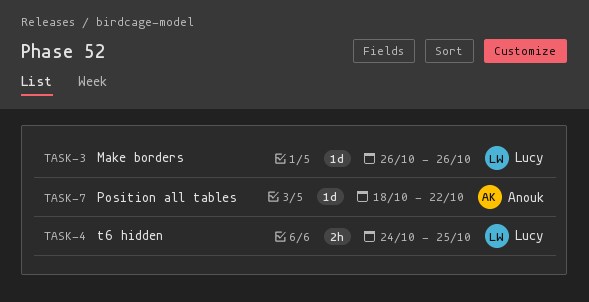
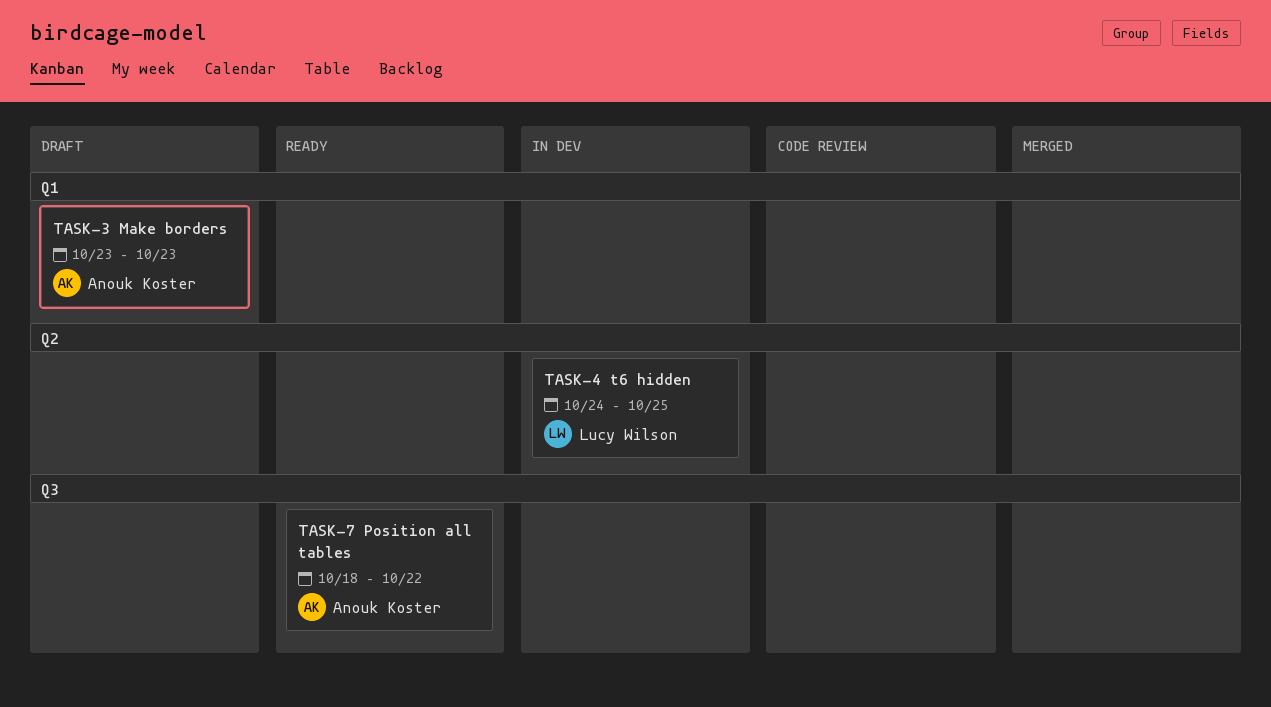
TASK-3, owner: Lucy Wilson -> Anouk Koster
TASK-3, start: Oct 26 -> Oct 23
TASK-3, due: Oct 26 -> Oct 23

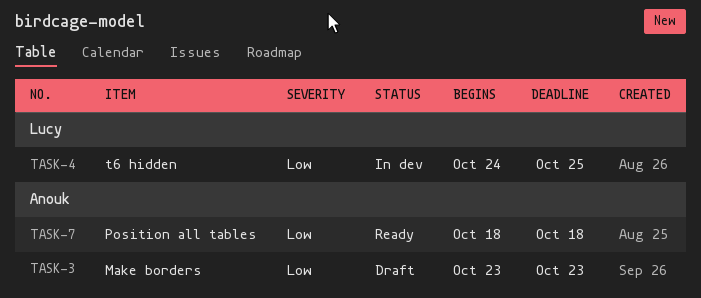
TASK-7, due: Oct 22 -> Oct 18

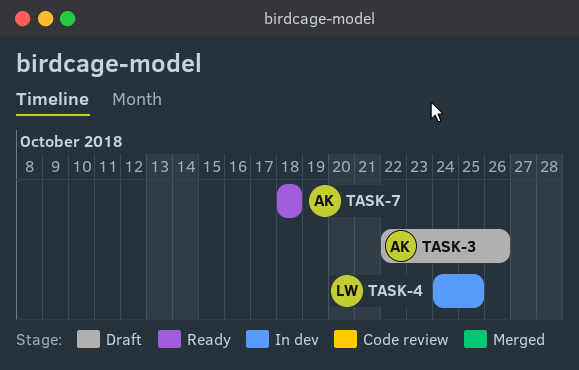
TASK-3, start: Oct 23 -> Oct 22
TASK-3, due: Oct 23 -> Oct 26

